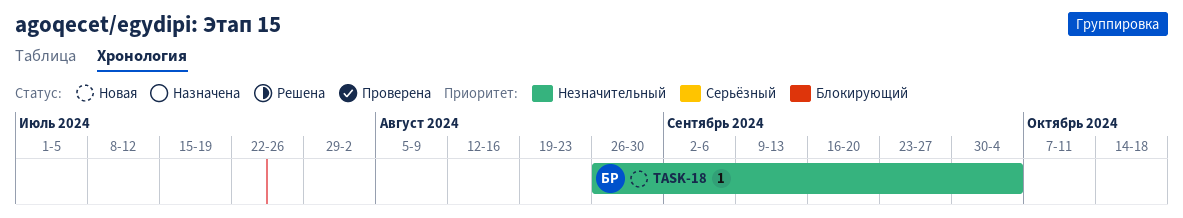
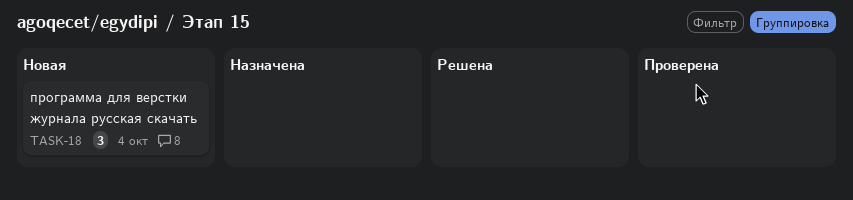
TASK-18, estimate: 1 -> 3

